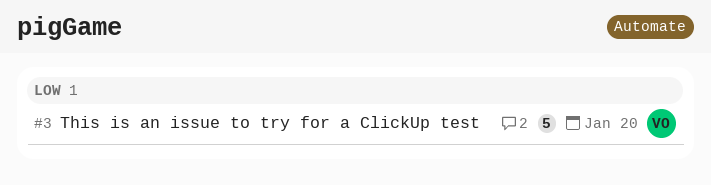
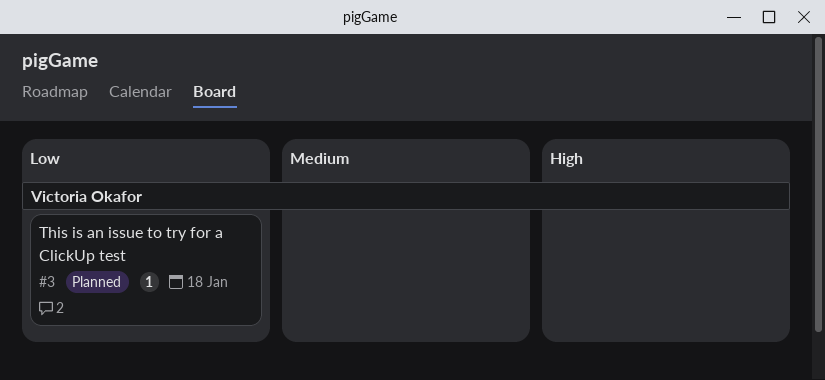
#3, estimate: 5 -> 1
#3, due: Jan 20 -> Jan 18

